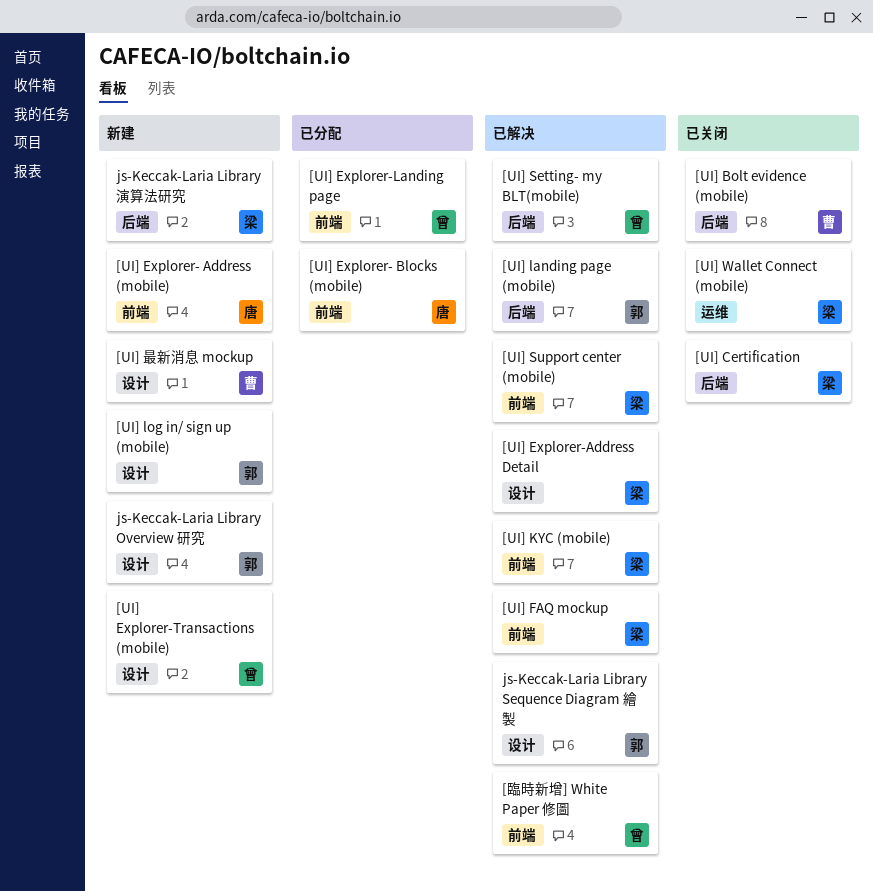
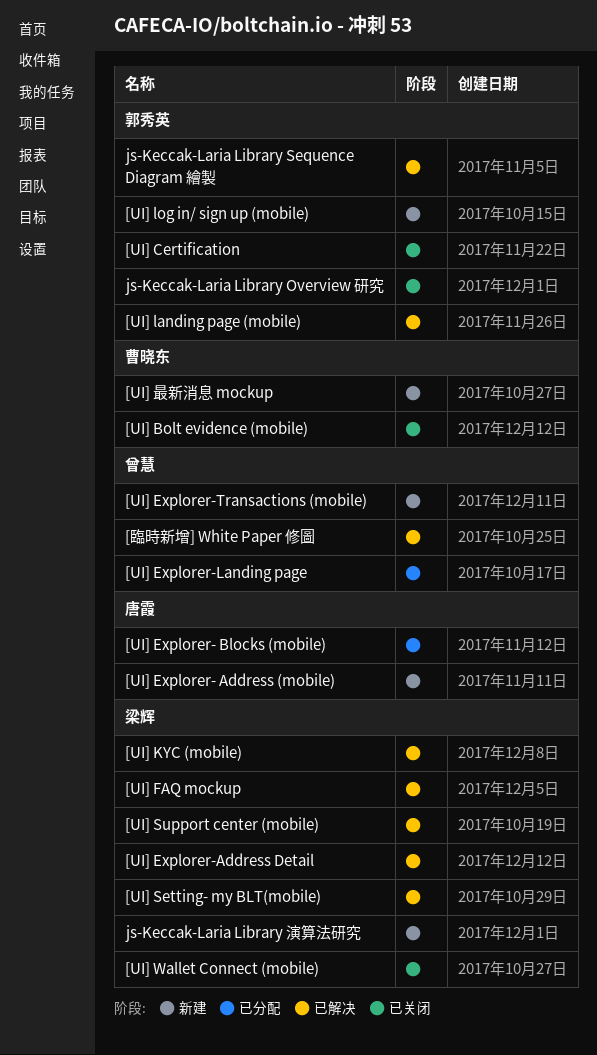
[UI] Certification, owner: 梁辉 -> 郭秀英
[UI] Setting- my BLT(mobile), owner: 曾慧 -> 梁辉
js-Keccak-Laria Library Overview 研究, status: 新建 -> 已关闭

